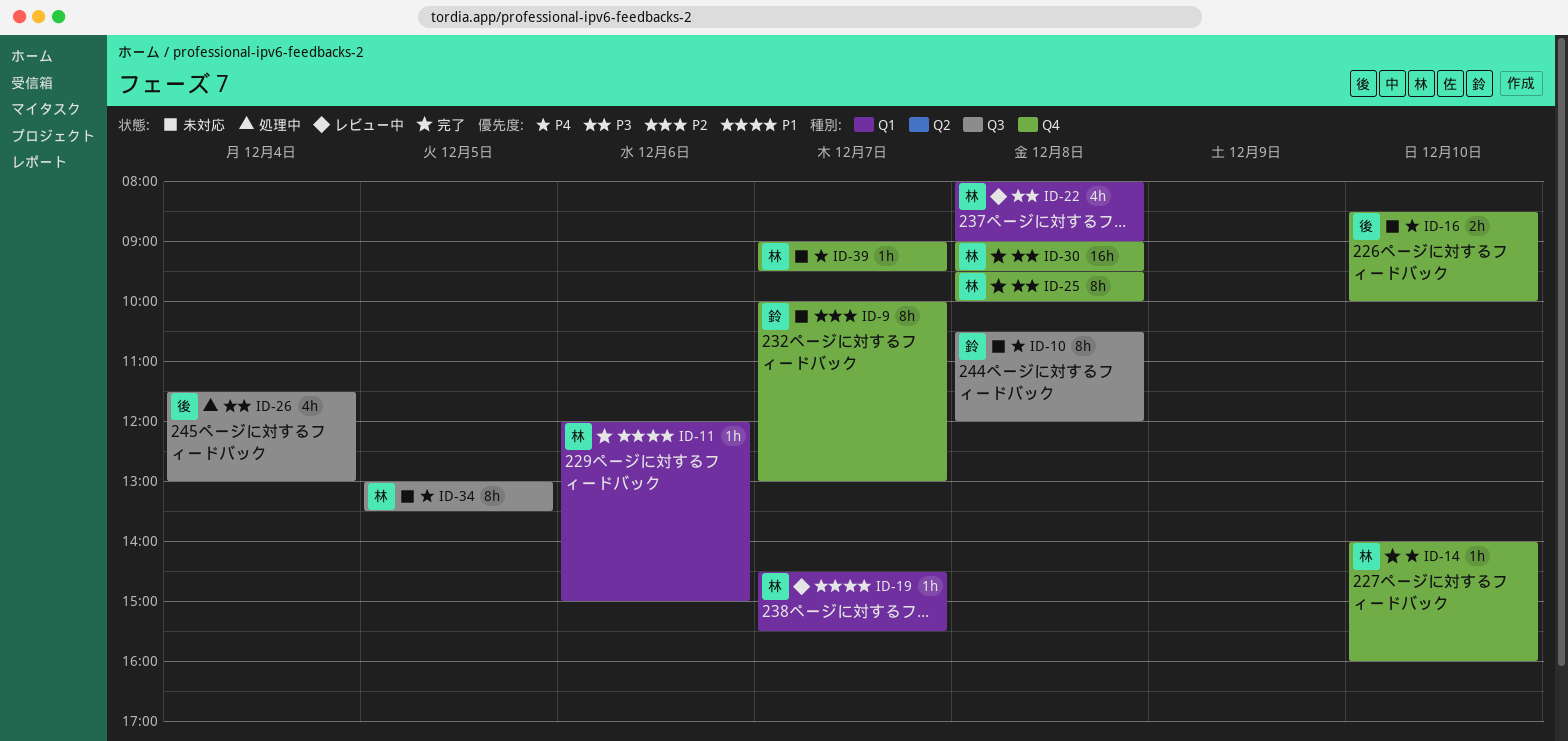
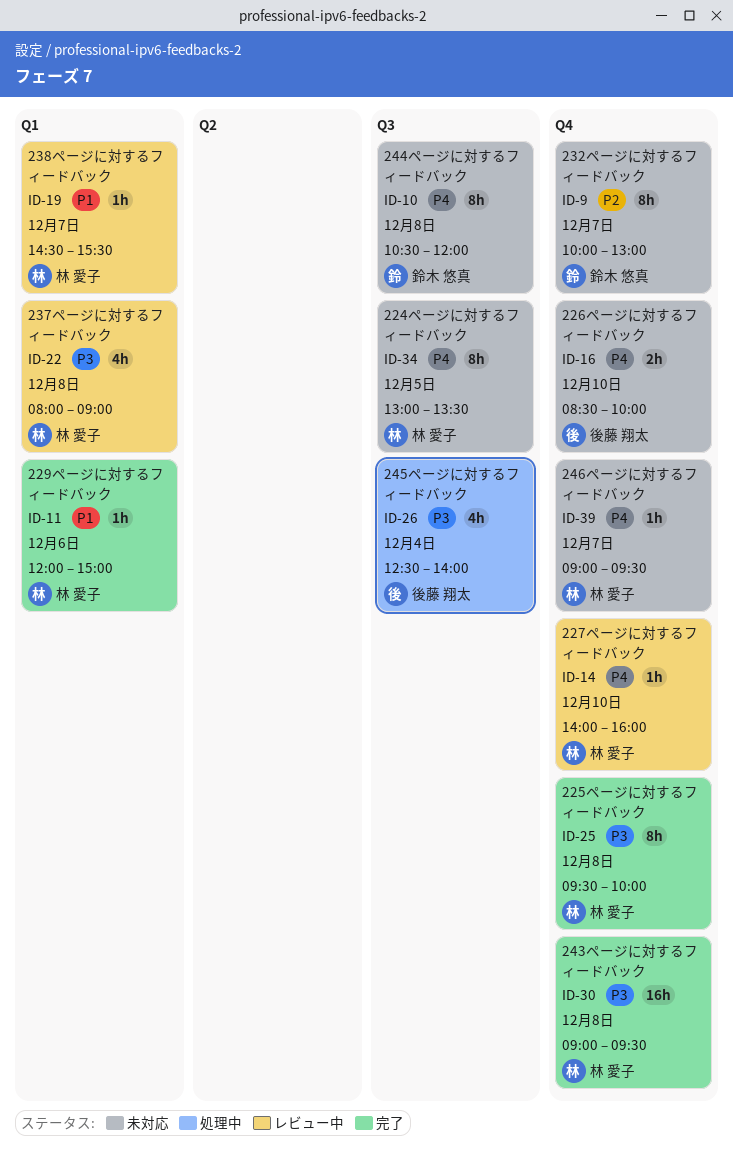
ID-14, status: 完了 -> レビュー中
ID-26, begins: 11:30 -> 12:30
ID-26, ends: 13:00 -> 14:00

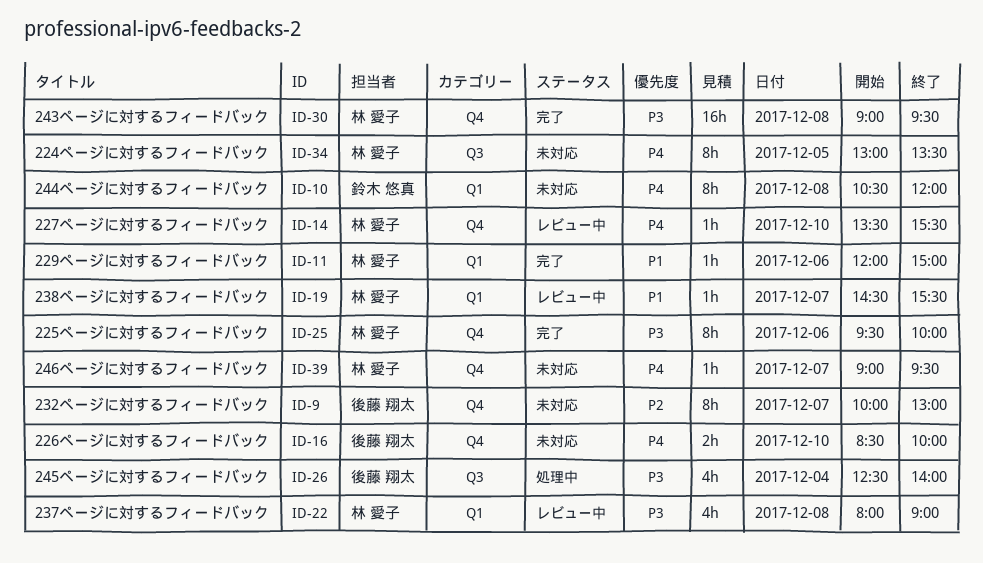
ID-9, owner: 鈴木 悠真 -> 後藤 翔太
ID-10, label: Q3 -> Q1
ID-14, begins: 14:00 -> 13:30
ID-14, ends: 16:00 -> 15:30
ID-25, day: Dec 8 -> Dec 6

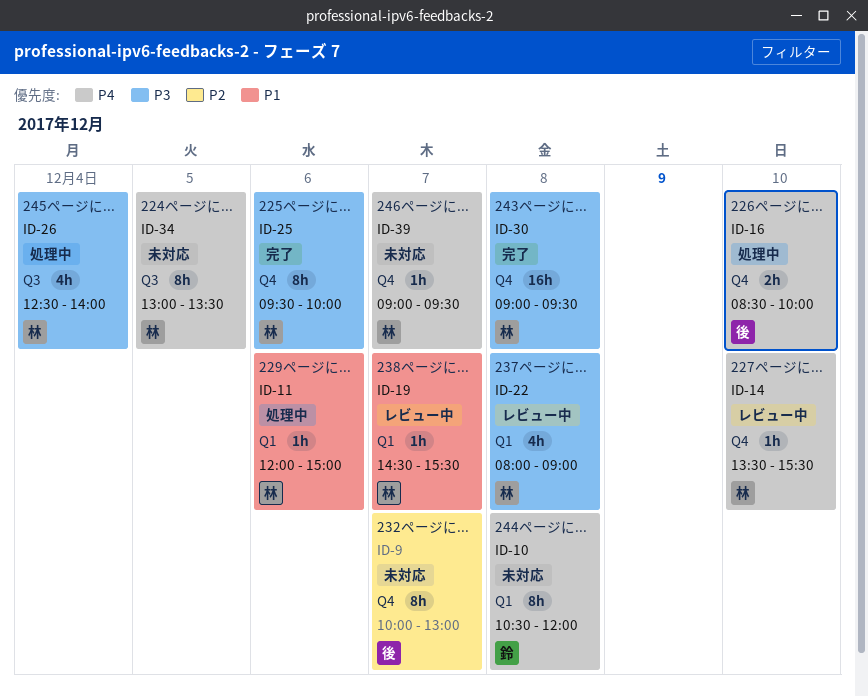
ID-11, status: 完了 -> 処理中
ID-16, status: 未対応 -> 処理中
ID-26, owner: 後藤 翔太 -> 林 愛子

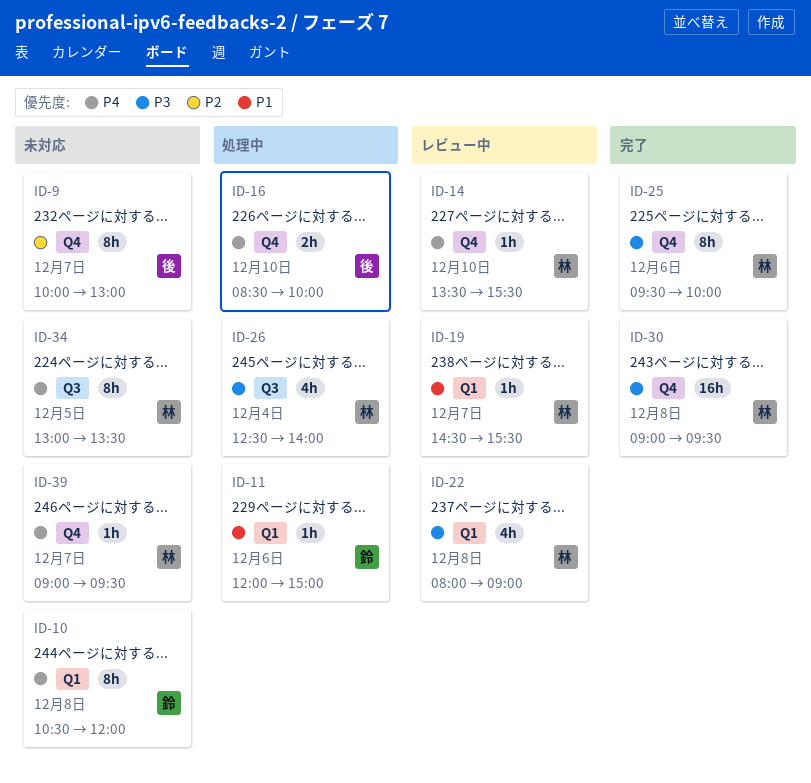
ID-11, owner: 林 -> 鈴

